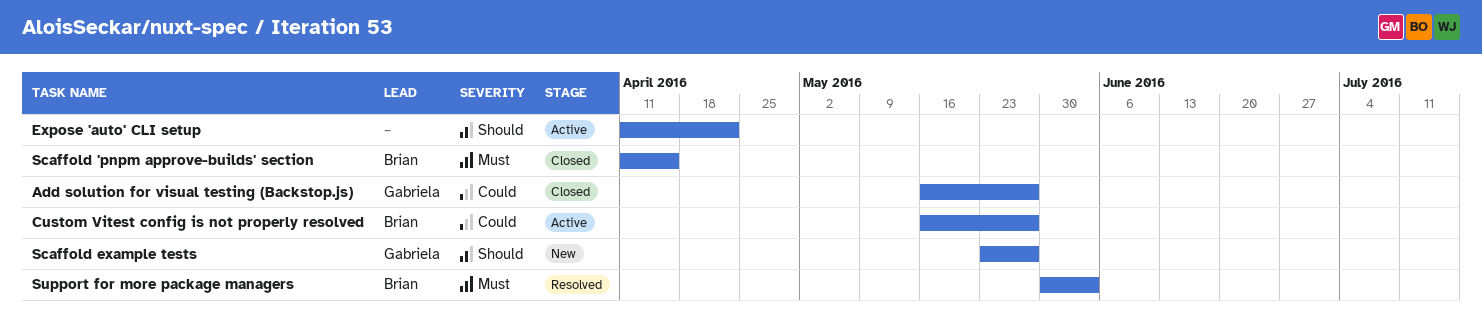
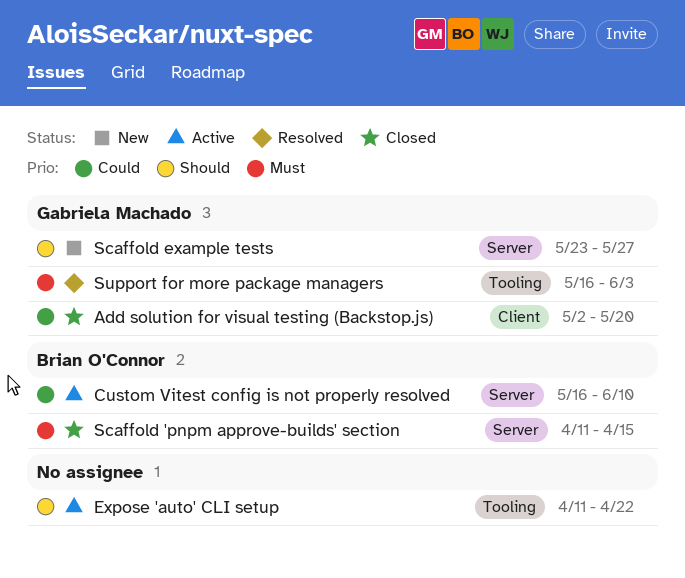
Add solution for visual testing (Backstop.js), start: May 16 -> May 2
Add solution for visual testing (Backstop.js), due: May 27 -> May 20
Custom Vitest config is not properly resolved, due: May 27 -> Jun 10
Support for more package managers, owner: Brian O'Connor -> Gabriela Machado
Support for more package managers, start: May 30 -> May 16

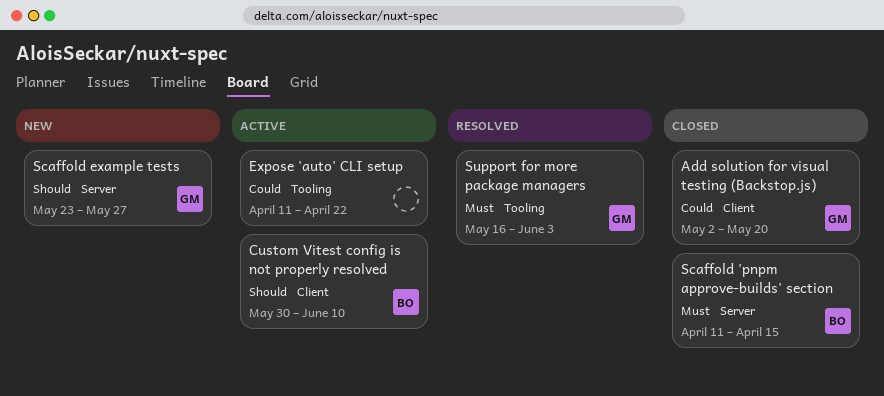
Custom Vitest config is not properly resolved, priority: Could -> Should
Custom Vitest config is not properly resolved, label: Server -> Client
Custom Vitest config is not properly resolved, start: May 16 -> May 30
Expose 'auto' CLI setup, priority: Should -> Could

